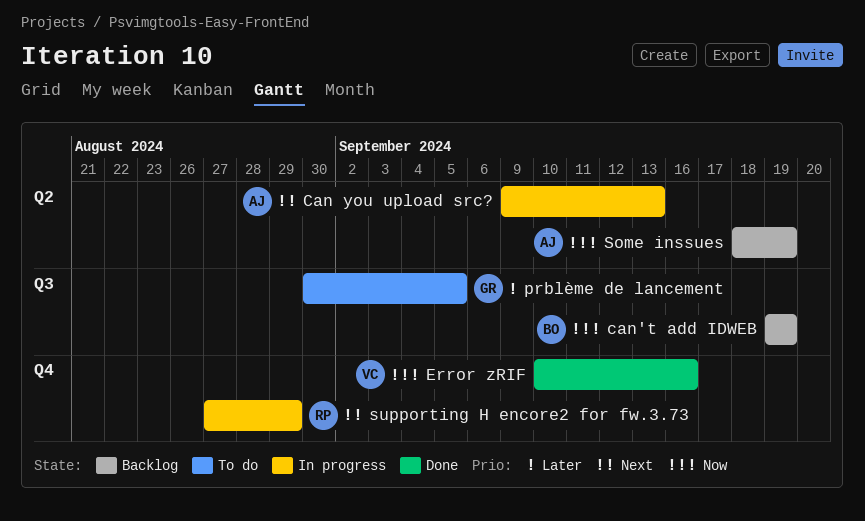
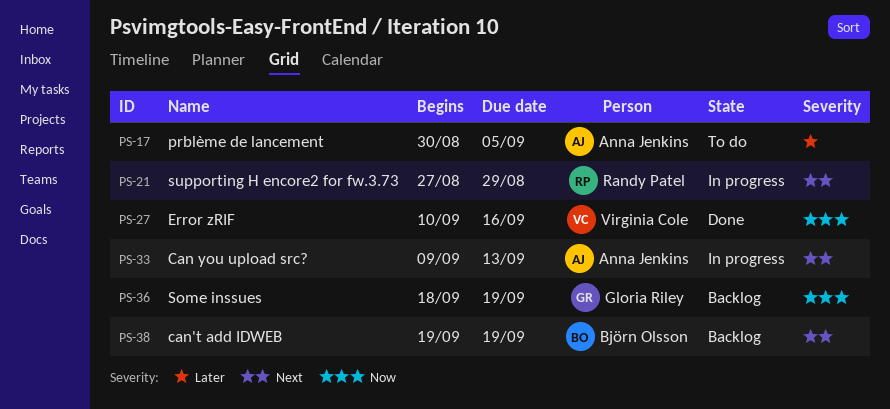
can't add IDWEB, priority: Now -> Next
prblème de lancement, owner: Gloria Riley -> Anna Jenkins
Some inssues, owner: Anna Jenkins -> Gloria Riley

